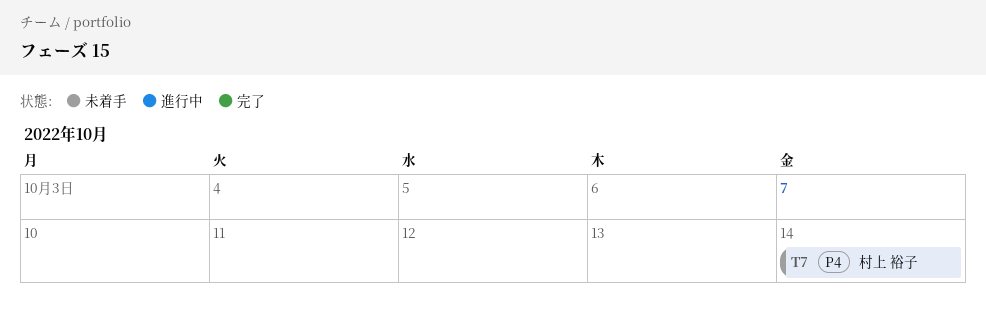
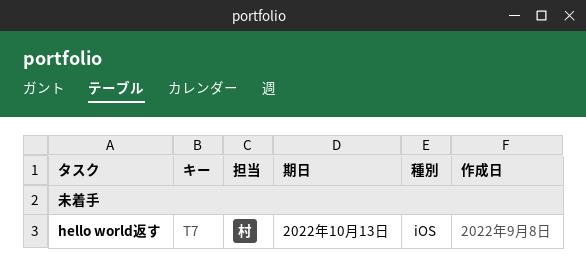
T7, due: Oct 14 -> Oct 13

